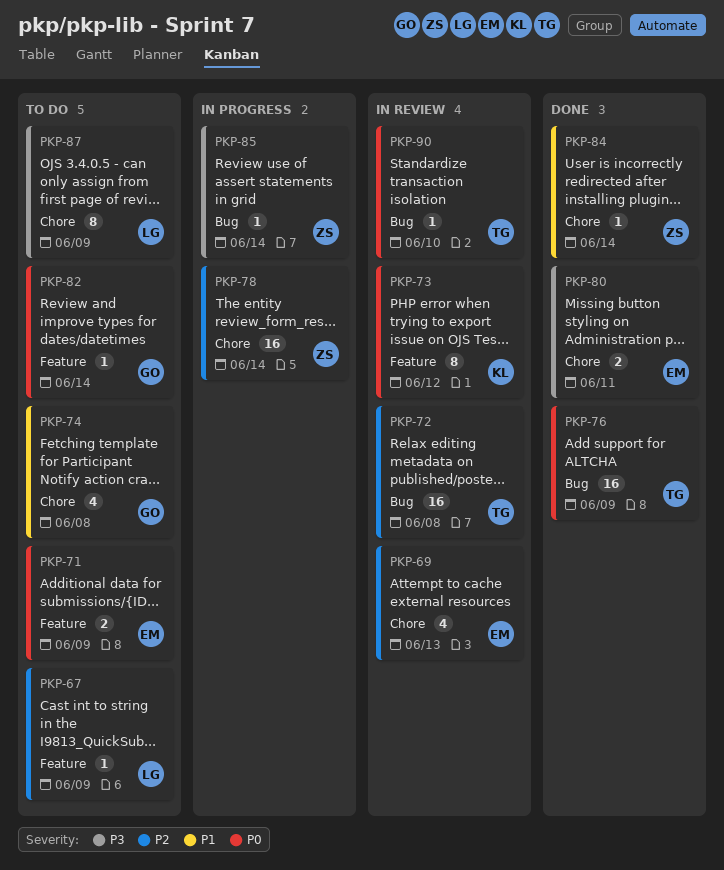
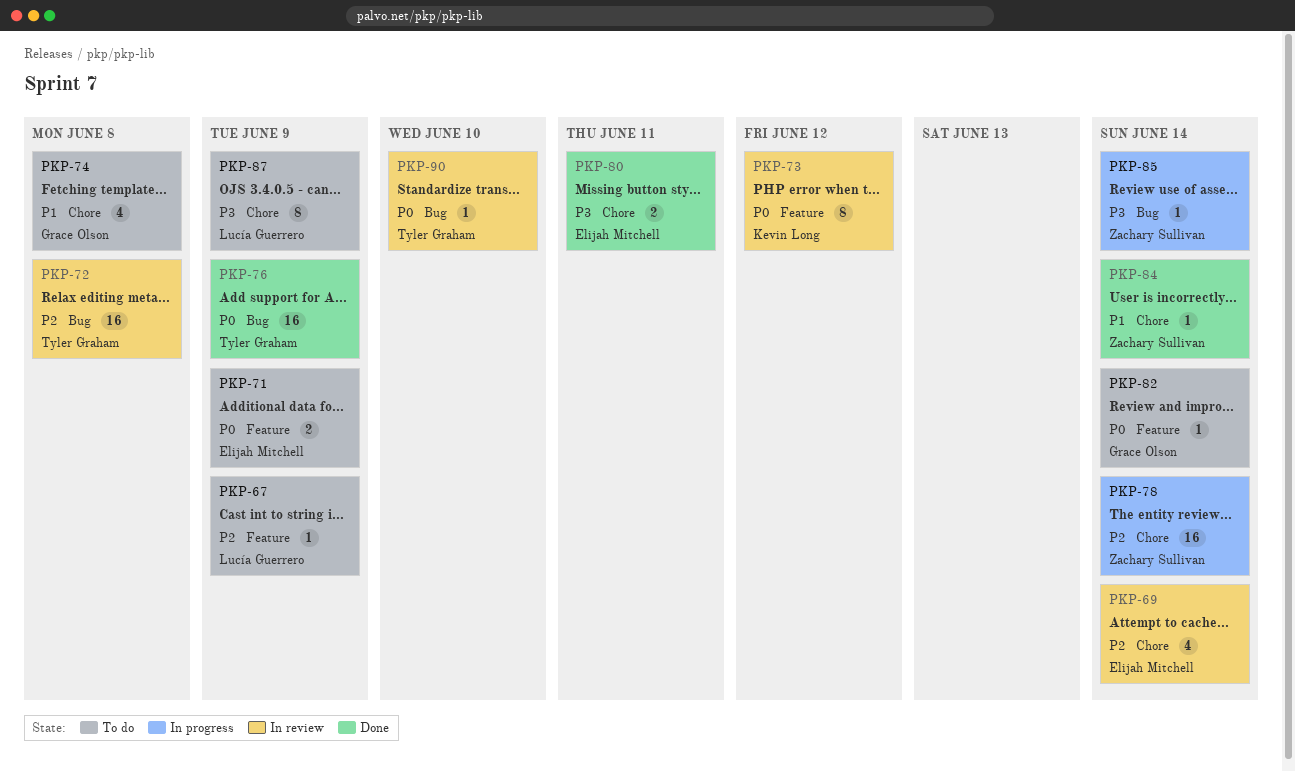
PKP-69, due: Jun 13 -> Jun 14

